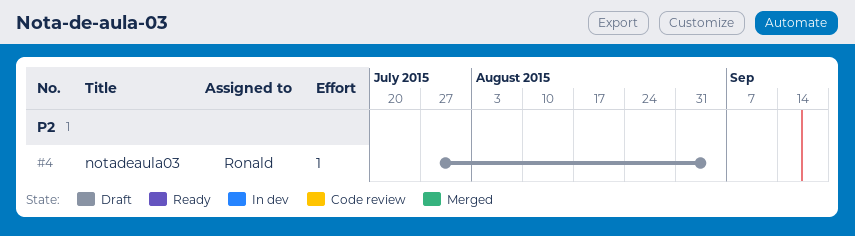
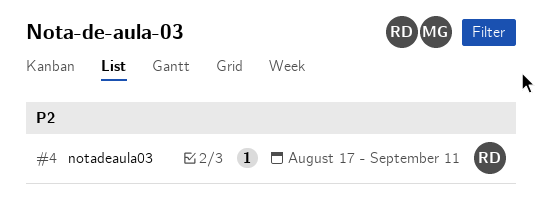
#4, start: Jul 27 -> Aug 17
#4, due: Sep 4 -> Sep 11

